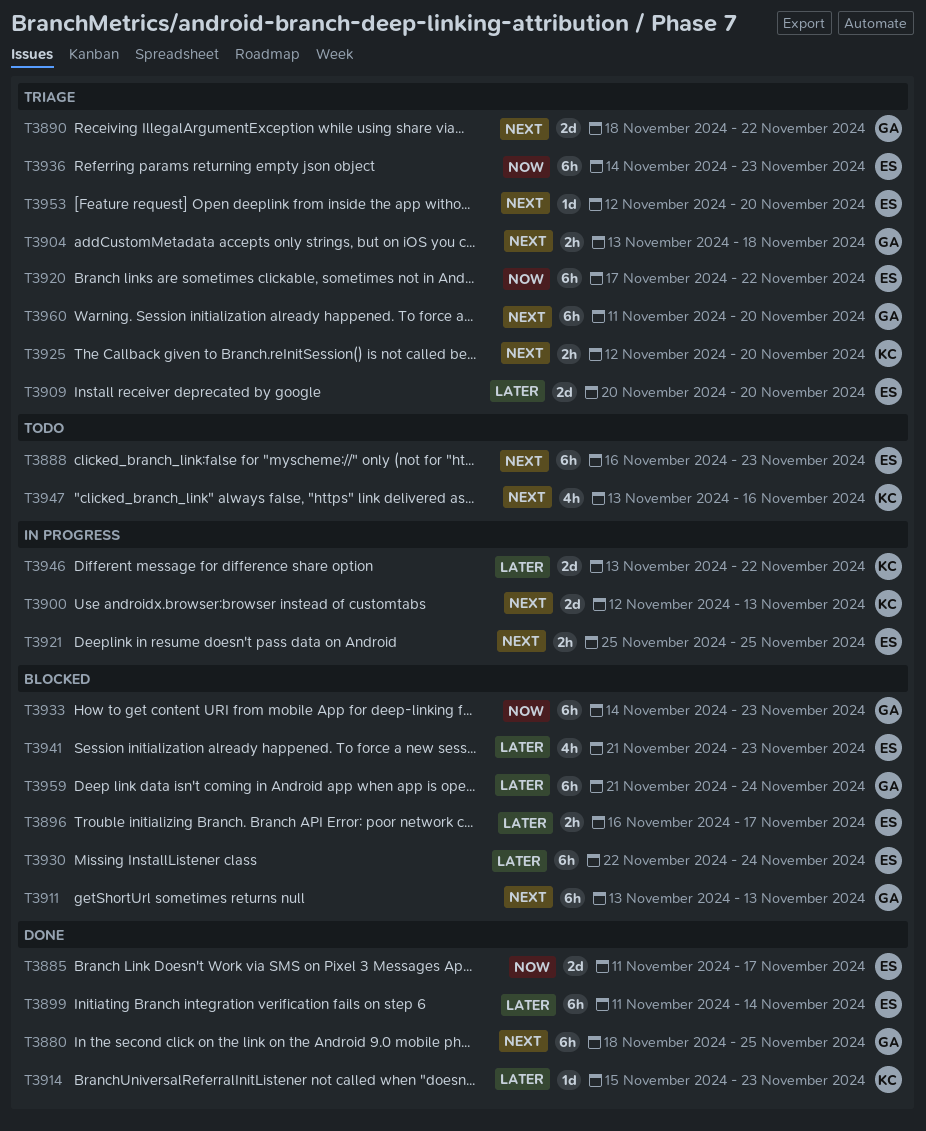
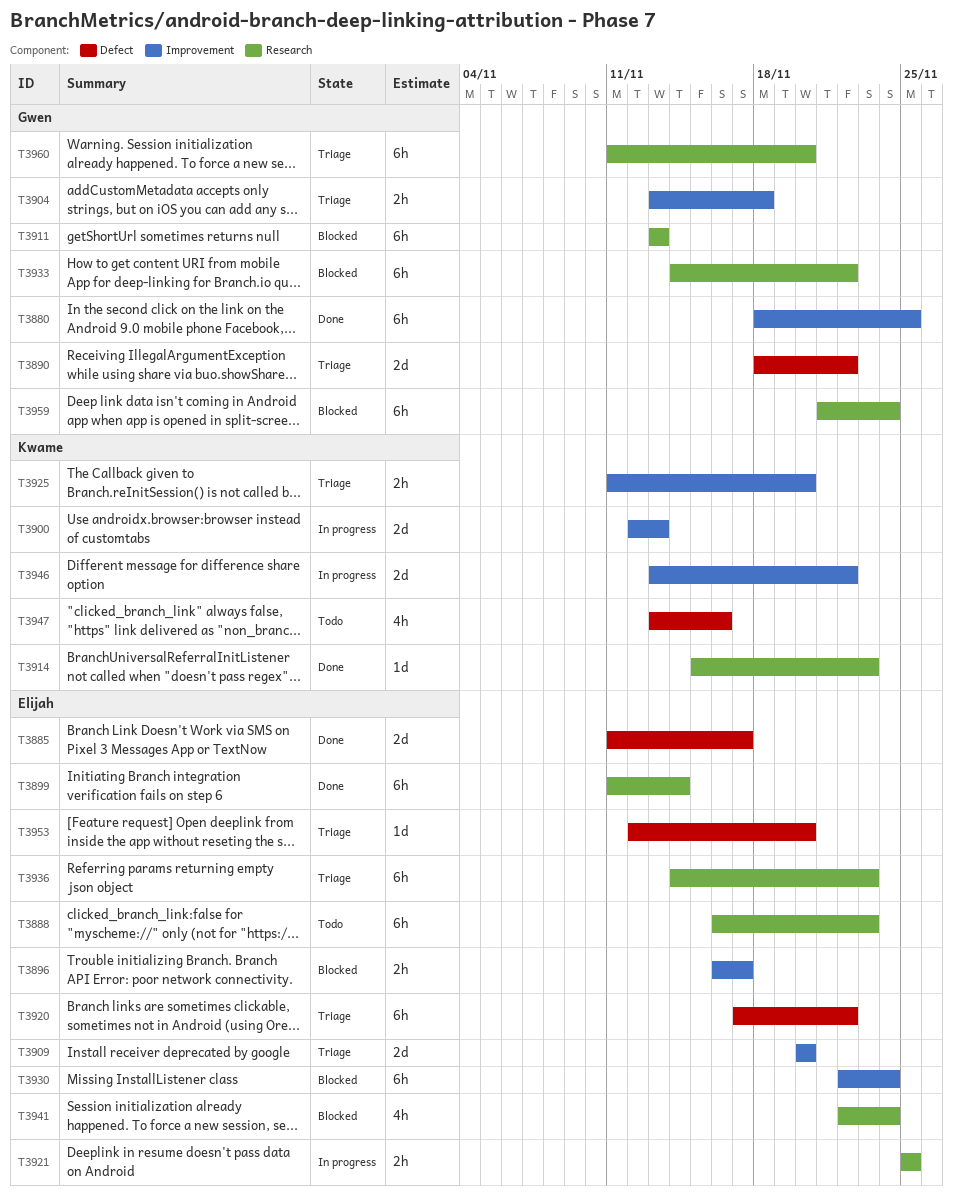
T3925, start: Nov 12 -> Nov 11
T3933, due: Nov 23 -> Nov 22
T3941, start: Nov 21 -> Nov 22
T3941, due: Nov 23 -> Nov 24

